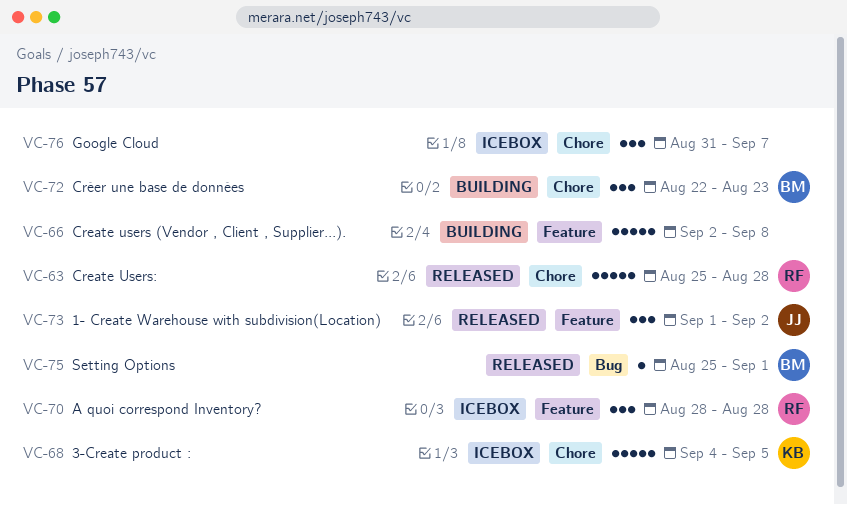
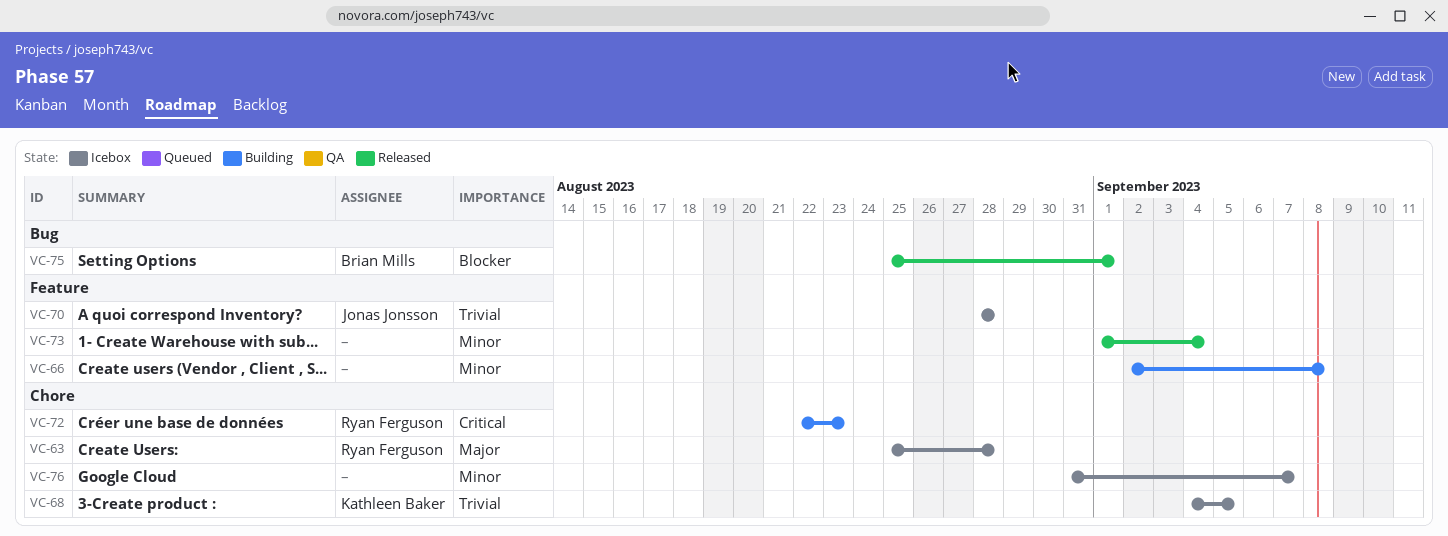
VC-63, status: Released -> Icebox
VC-70, owner: Ryan Ferguson -> Jonas Jonsson
VC-72, owner: Brian Mills -> Ryan Ferguson
VC-73, owner: Jonas Jonsson -> none
VC-73, due: Sep 2 -> Sep 4

